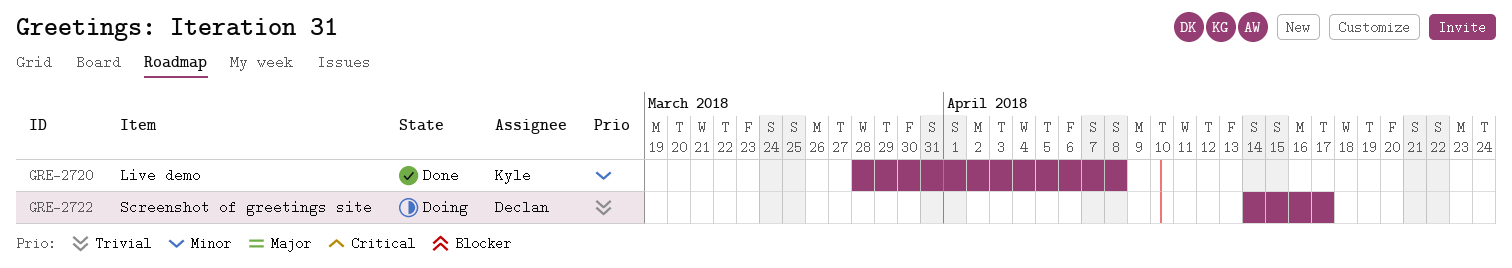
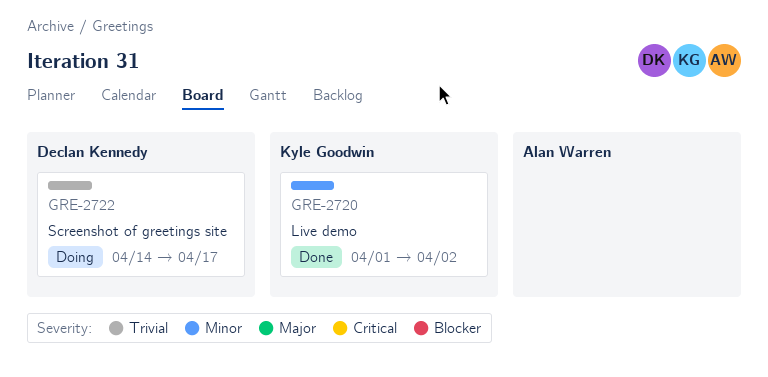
GRE-2720, start: Mar 28 -> Apr 1
GRE-2720, due: Apr 8 -> Apr 2

